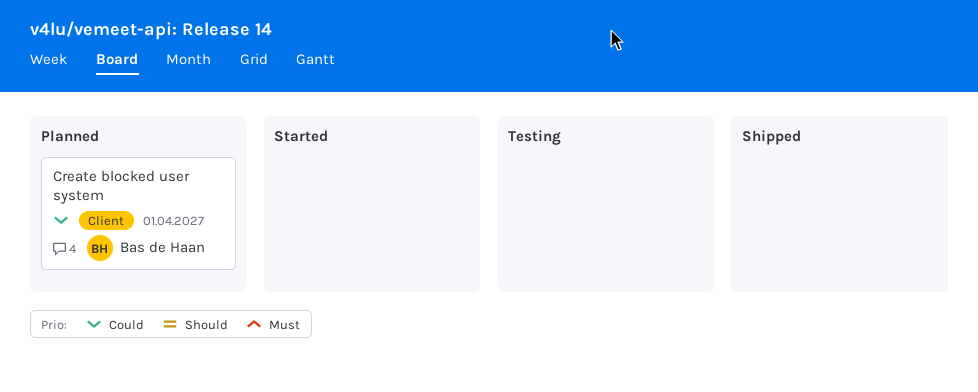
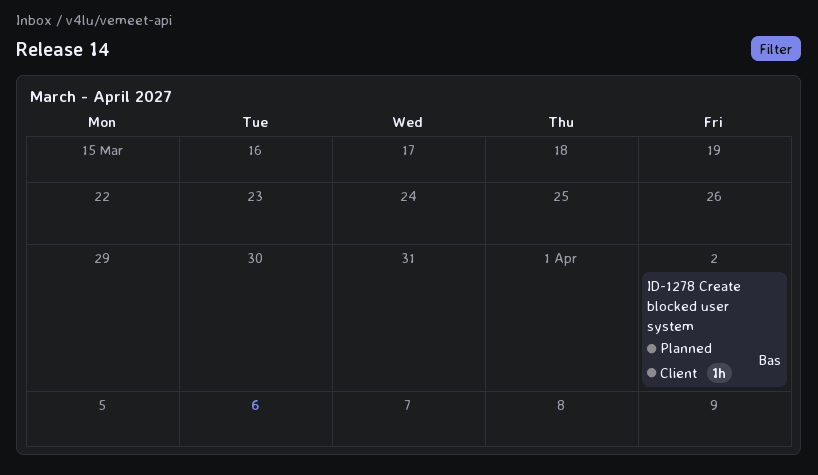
Create blocked user system, due: Apr 1 -> Apr 2

